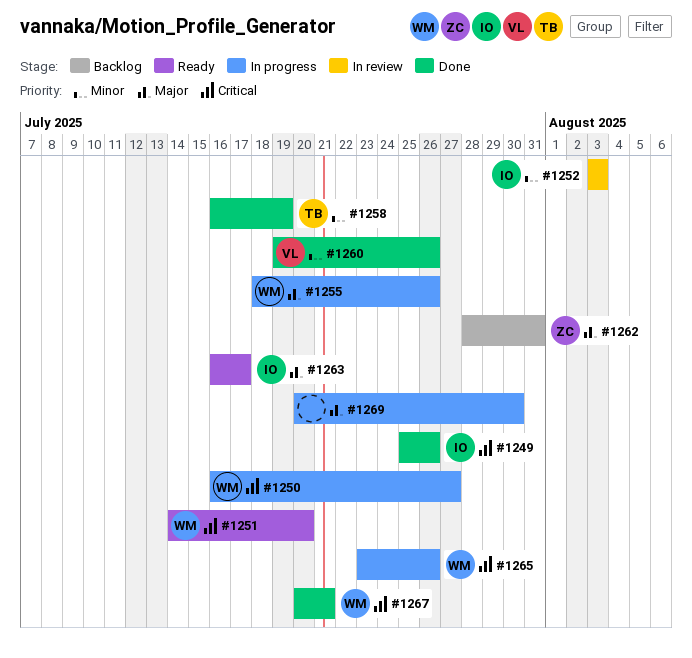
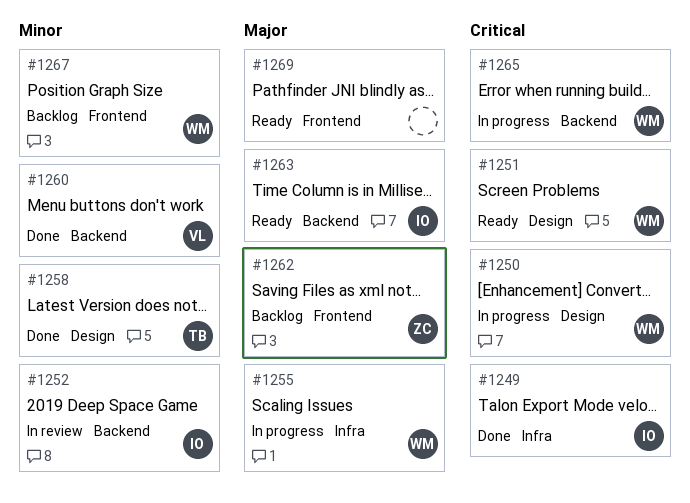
#1267, status: Done -> Backlog
#1267, priority: Critical -> Minor
#1269, status: In progress -> Ready

